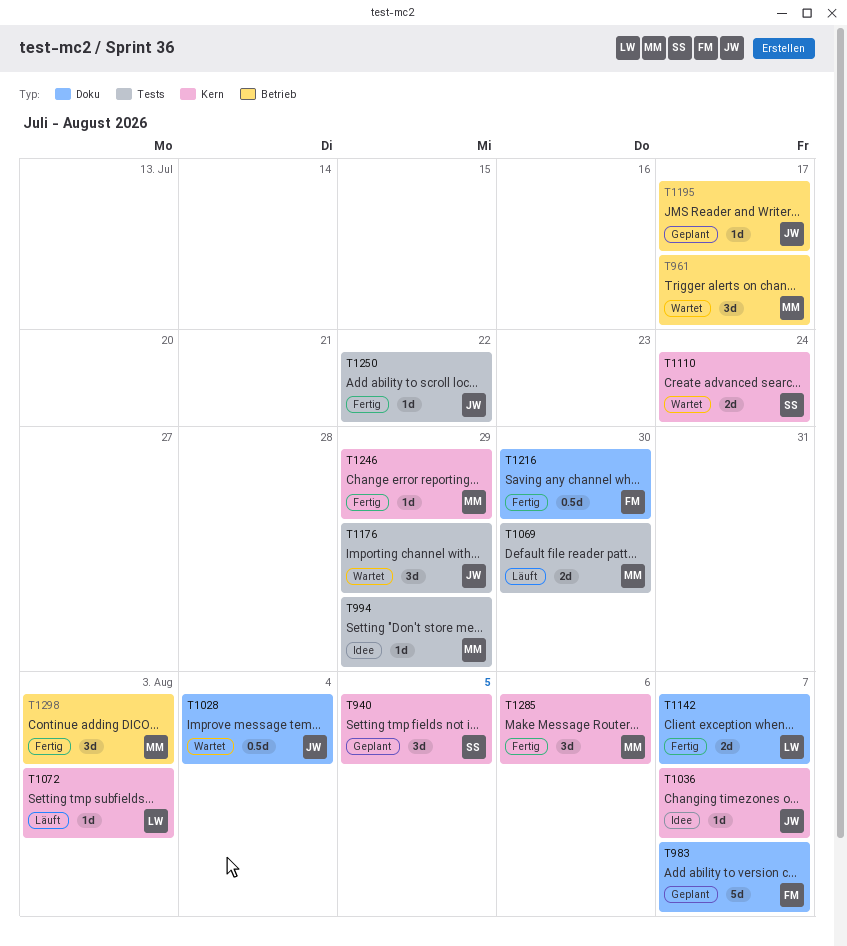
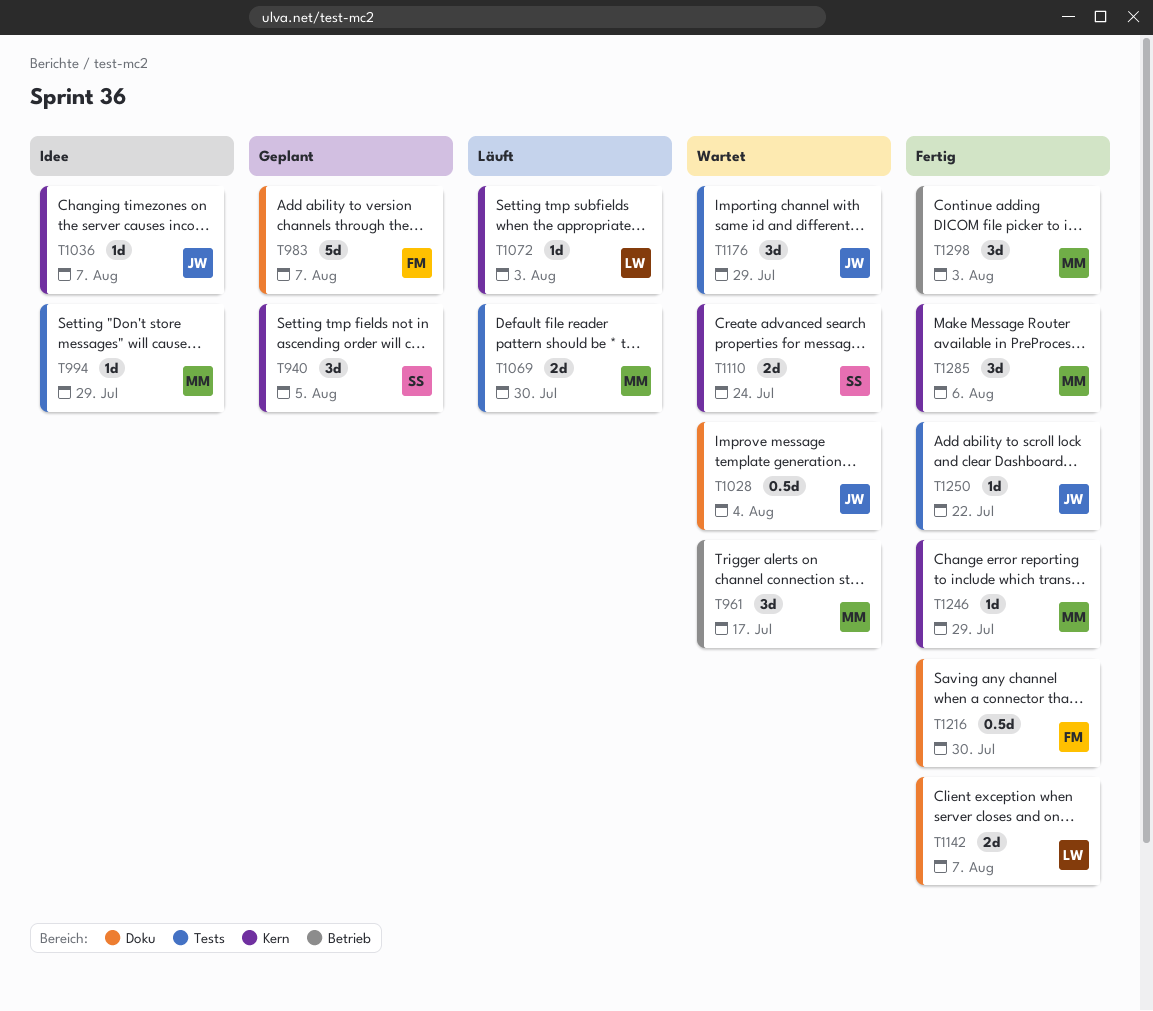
T1195: present -> none

